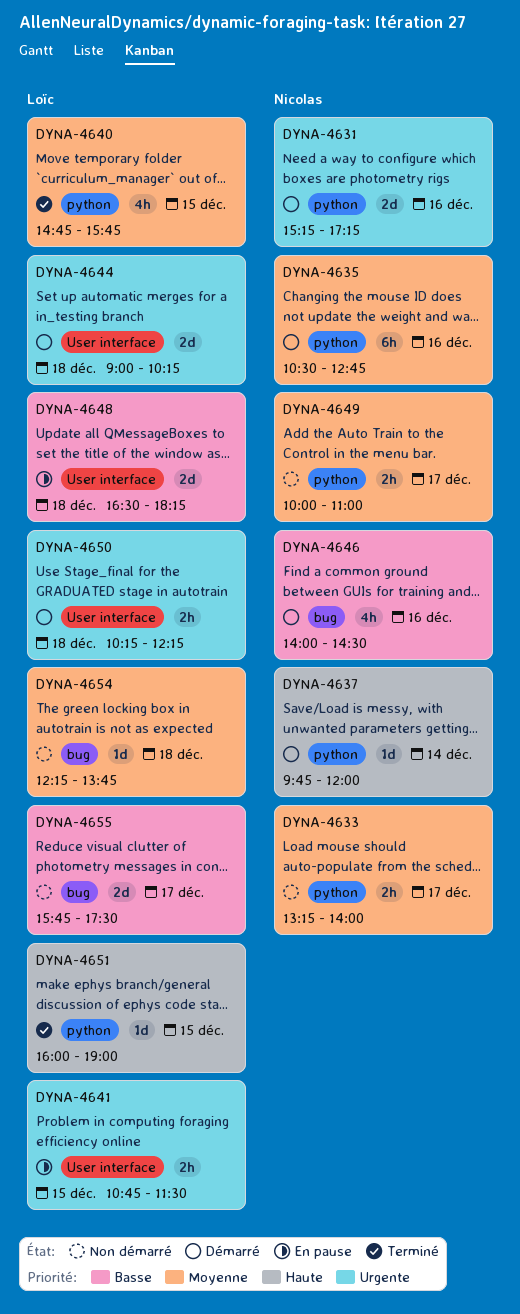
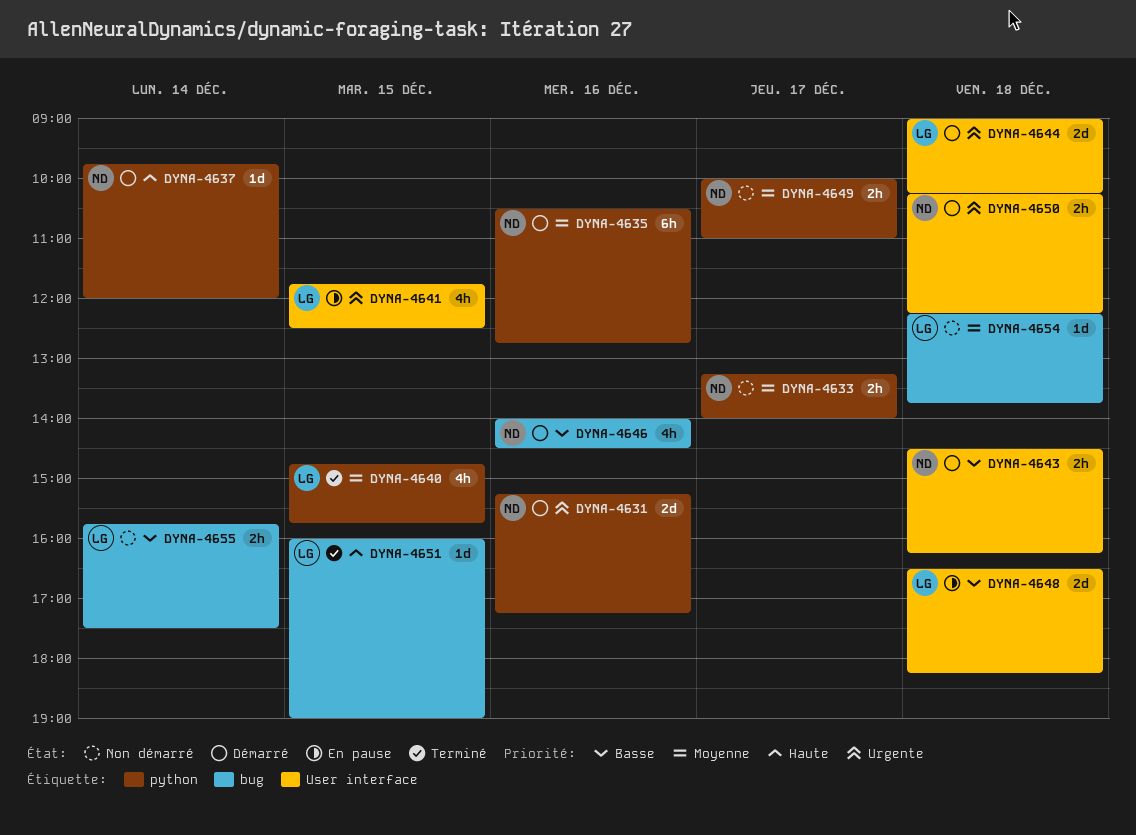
DYNA-4641, estimate: 2h -> 4h
DYNA-4641, begins: 10:45 -> 11:45
DYNA-4641, ends: 11:30 -> 12:30
DYNA-4643: none -> present
DYNA-4650, owner: Loïc -> Nicolas
DYNA-4651, label: python -> bug
DYNA-4655, estimate: 2d -> 2h
DYNA-4655, day: Dec 17 -> Dec 14

